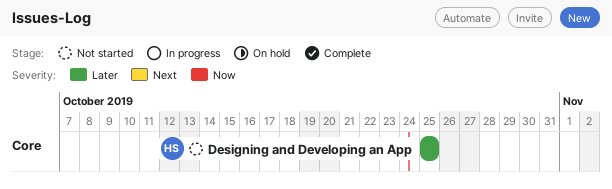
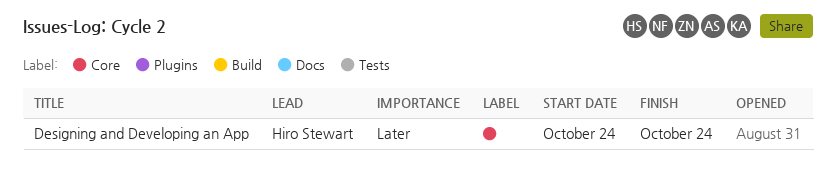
Designing and Developing an App, start: Oct 25 -> Oct 24
Designing and Developing an App, due: Oct 25 -> Oct 24

